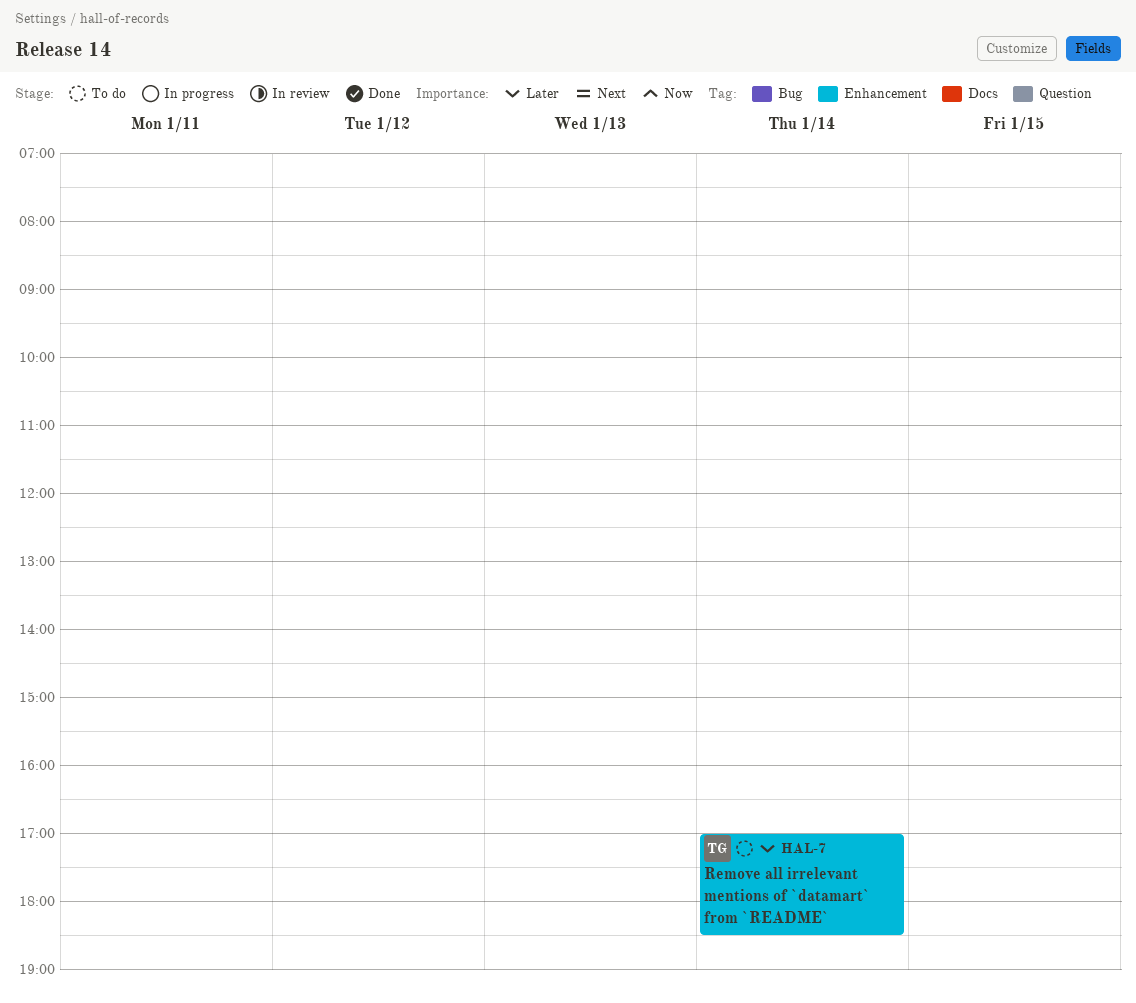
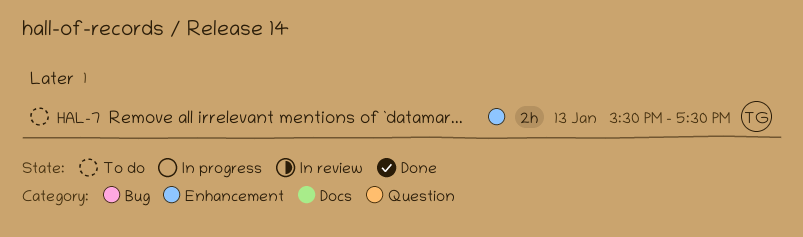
HAL-7, day: Jan 14 -> Jan 13
HAL-7, begins: 17:00 -> 15:30
HAL-7, ends: 18:30 -> 17:30

